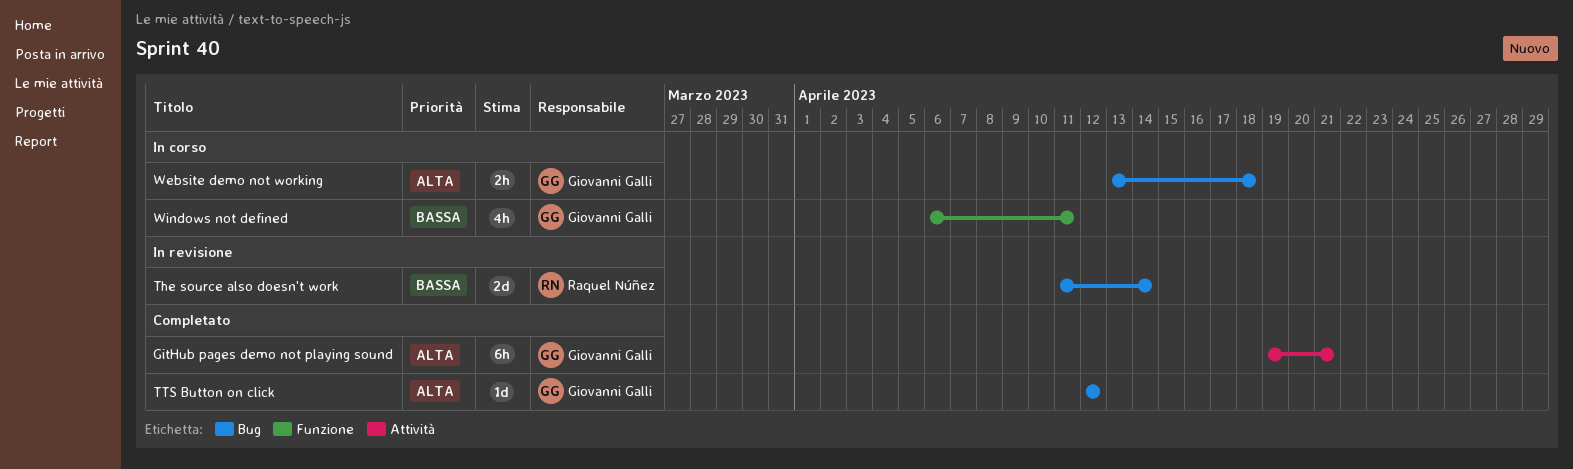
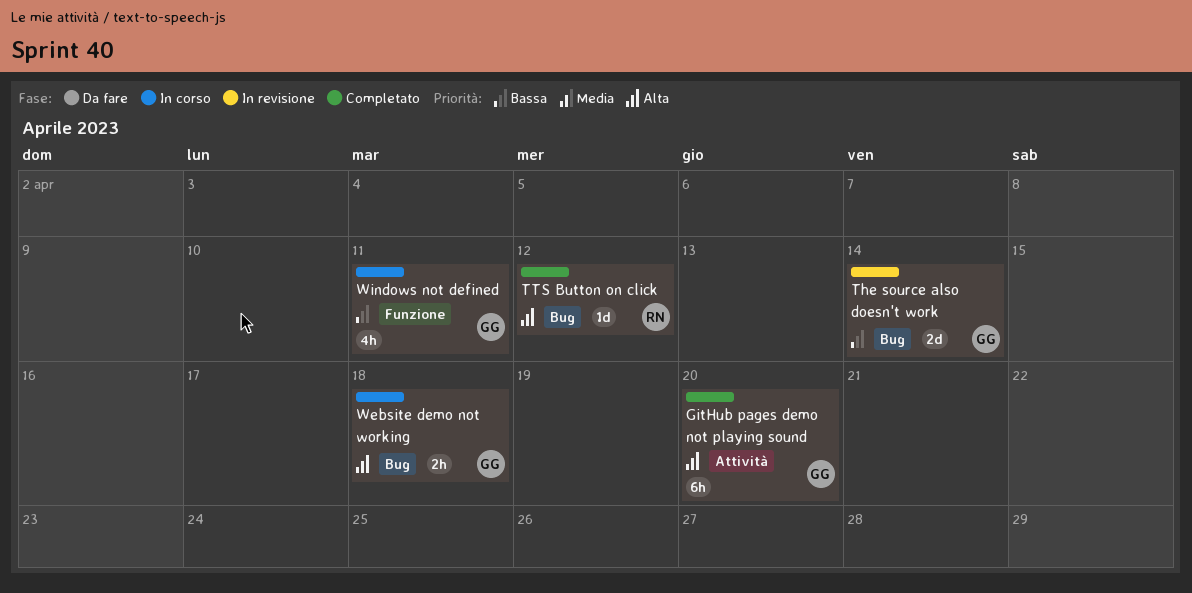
GitHub pages demo not playing sound, due: Apr 21 -> Apr 20
The source also doesn't work, owner: Raquel Núñez -> Giovanni Galli
TTS Button on click, owner: Giovanni Galli -> Raquel Núñez

